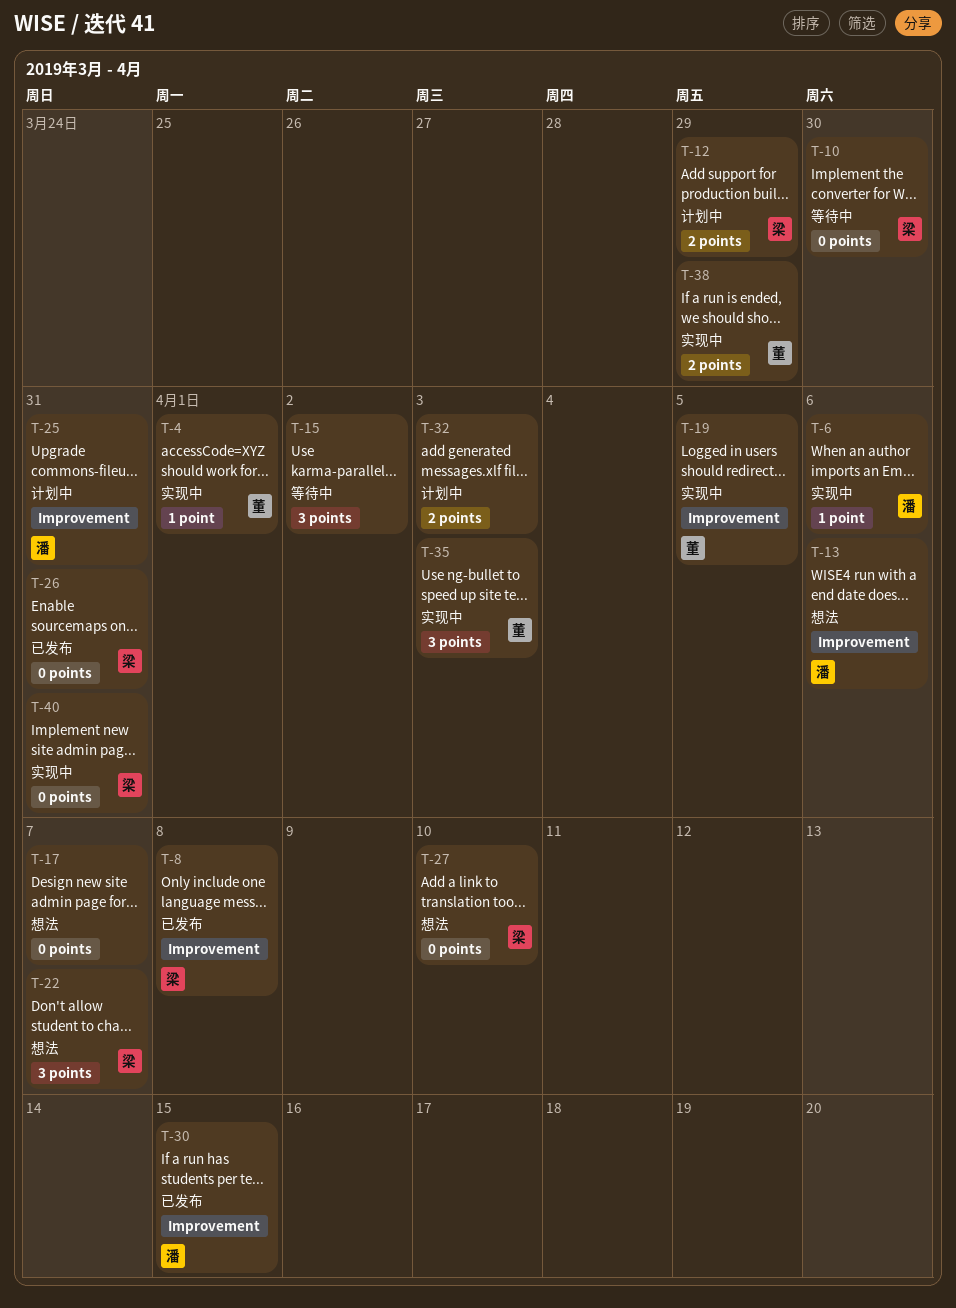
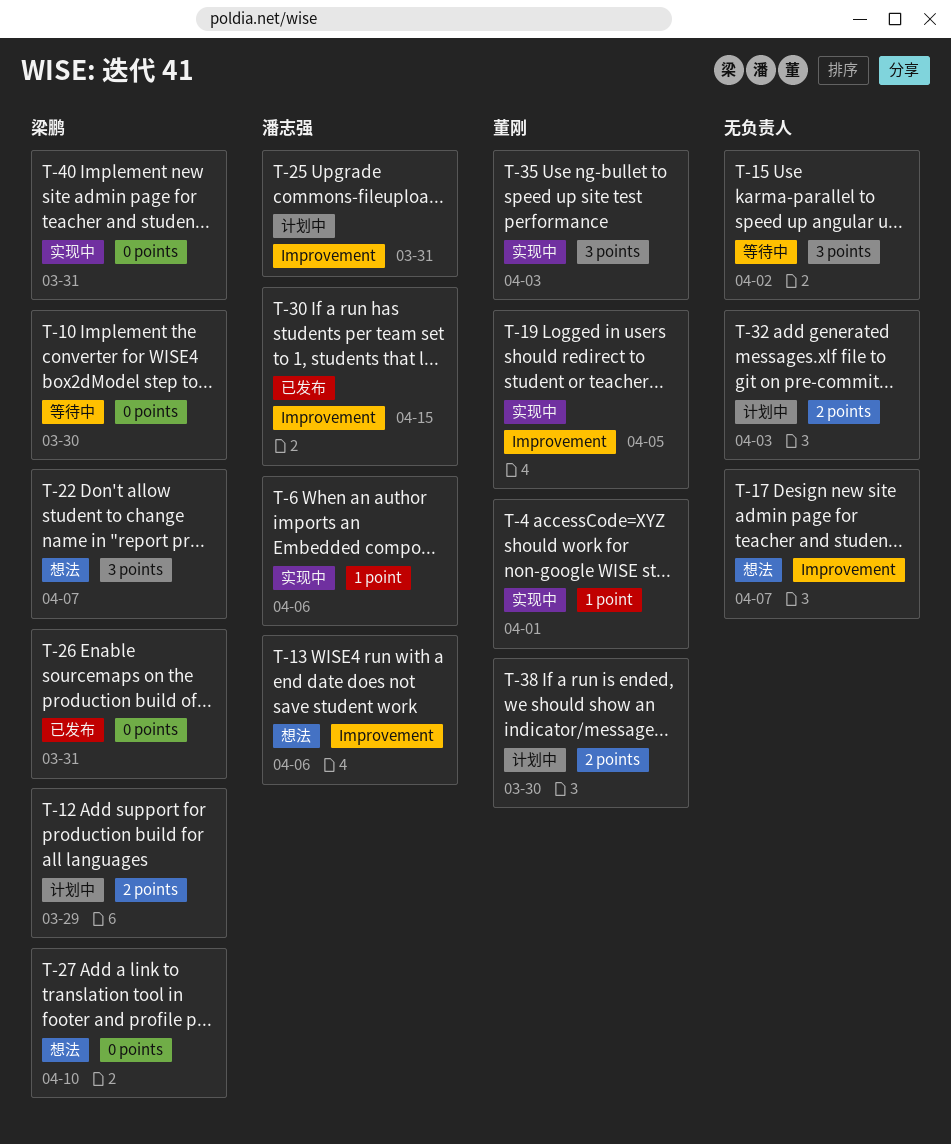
T-8: present -> none
T-17, label: 0 points -> Improvement
T-38, status: 实现中 -> 计划中
T-38, due: Mar 29 -> Mar 30

